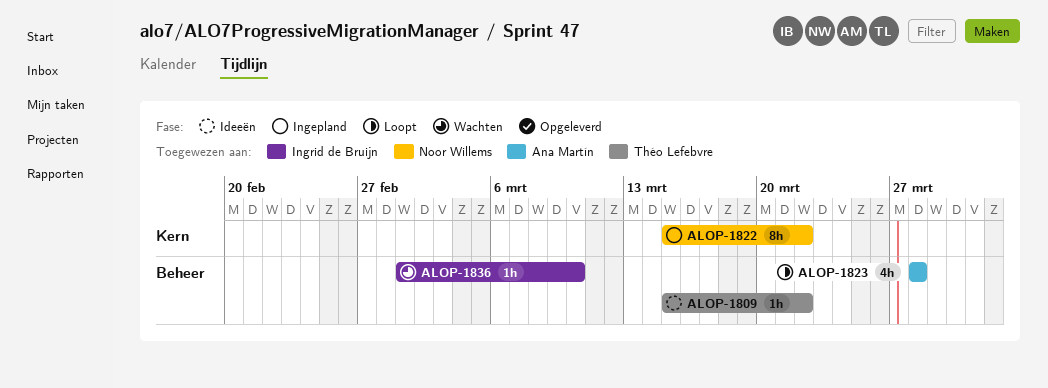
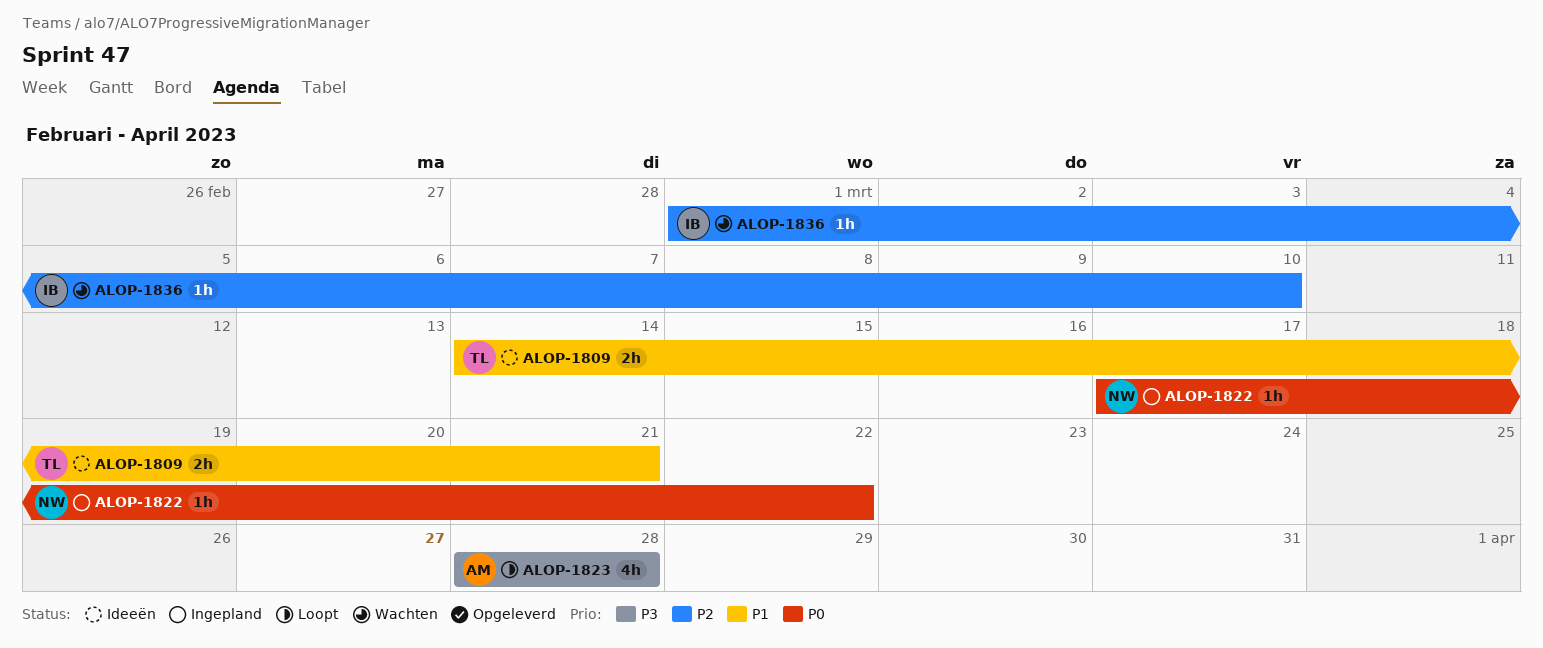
ALOP-1809, estimate: 1h -> 2h
ALOP-1809, start: Mar 15 -> Mar 14
ALOP-1809, due: Mar 22 -> Mar 21
ALOP-1822, estimate: 8h -> 1h
ALOP-1822, start: Mar 15 -> Mar 17

